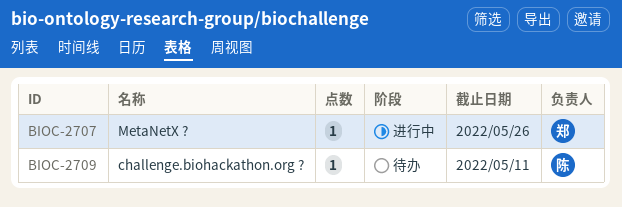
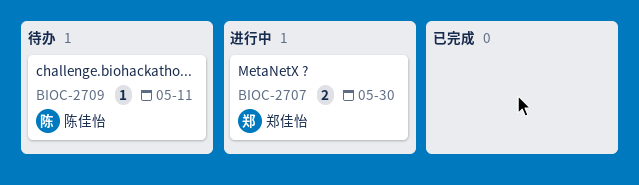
BIOC-2707, estimate: 1 -> 2
BIOC-2707, due: May 26 -> May 30

